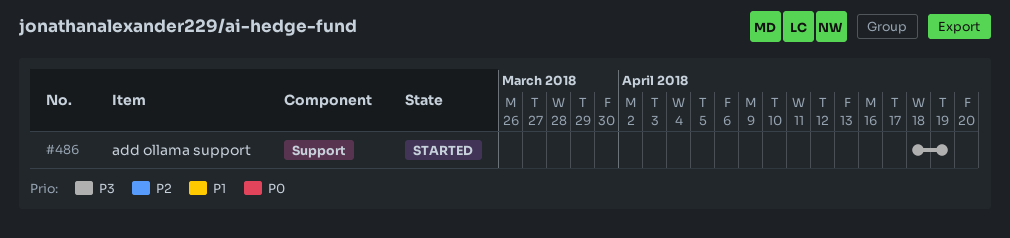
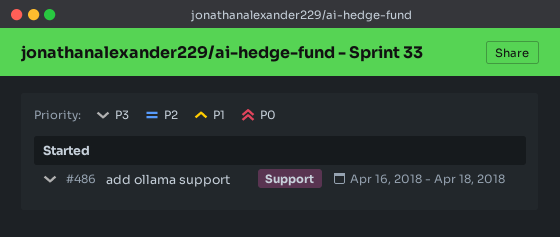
#486, start: Apr 18 -> Apr 16
#486, due: Apr 19 -> Apr 18

